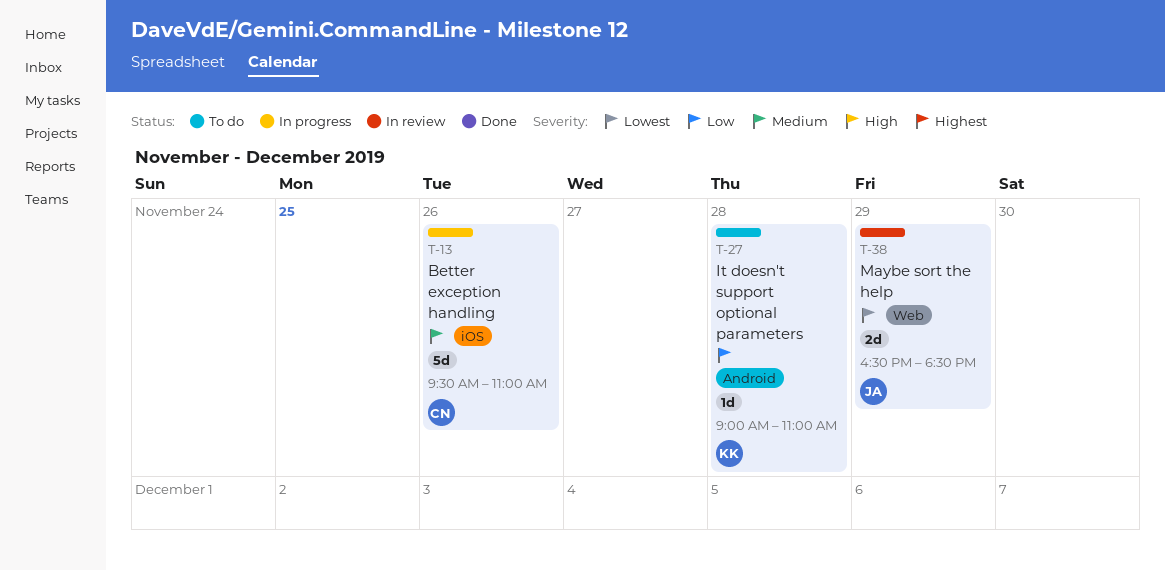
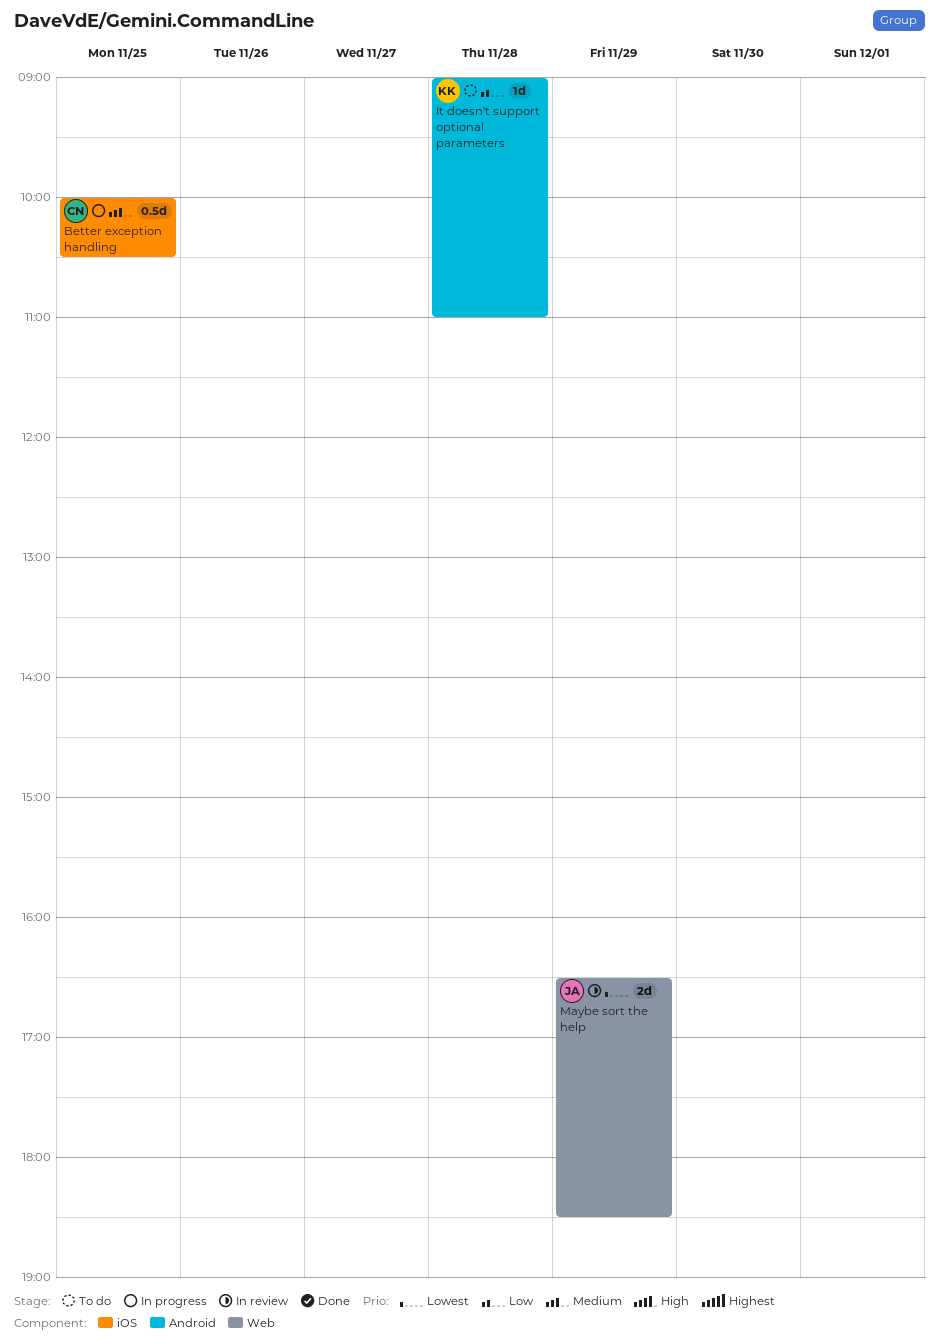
Better exception handling, estimate: 5d -> 0.5d
Better exception handling, day: Nov 26 -> Nov 25
Better exception handling, begins: 09:30 -> 10:00
Better exception handling, ends: 11:00 -> 10:30

